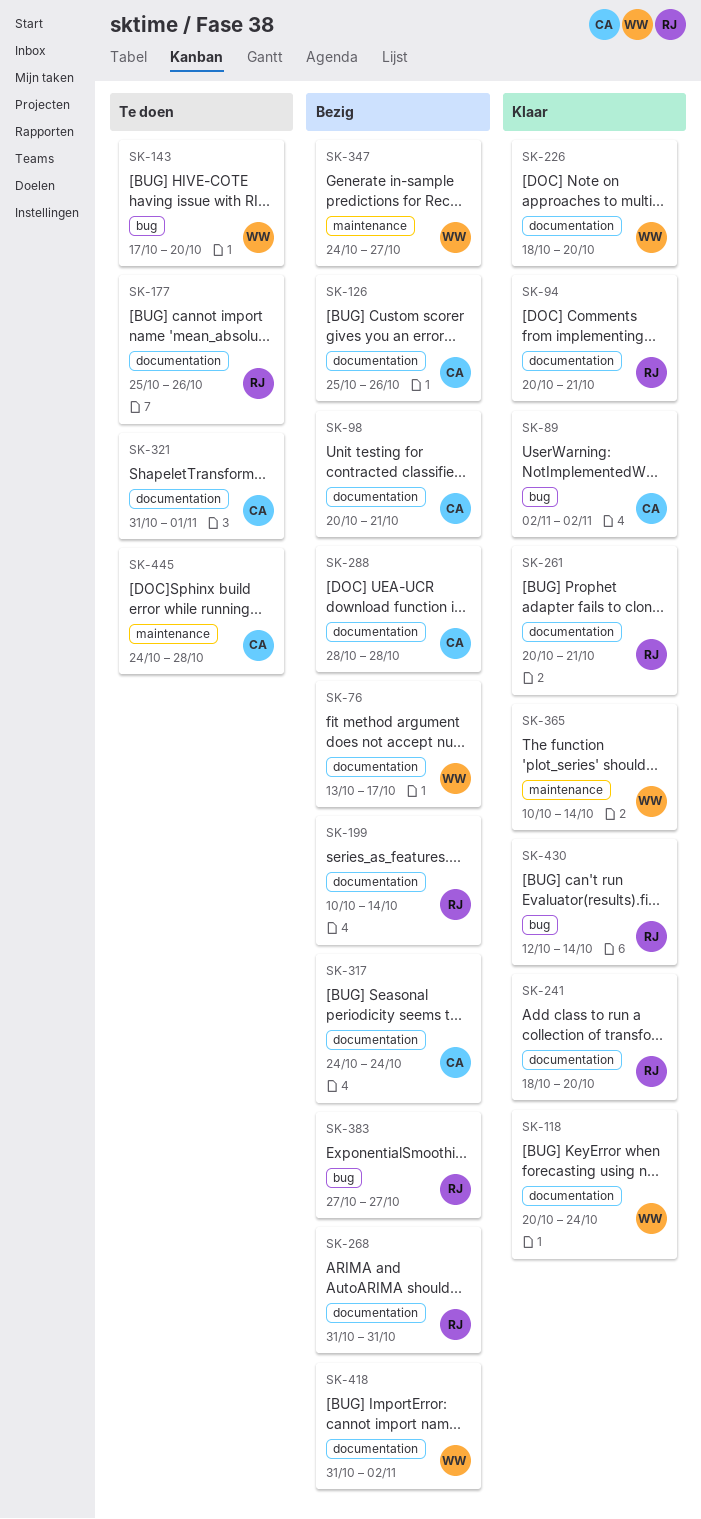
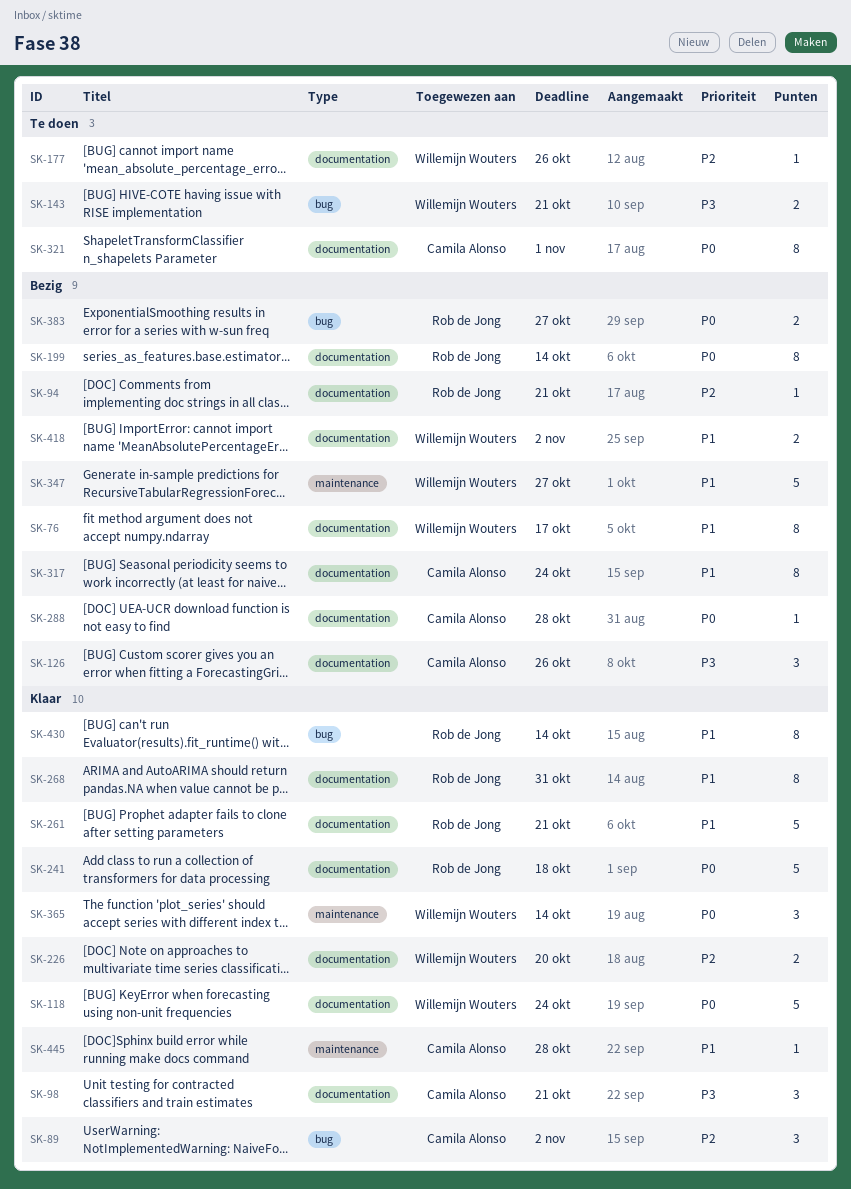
SK-94, status: Klaar -> Bezig
SK-98, status: Bezig -> Klaar
SK-143, due: Oct 20 -> Oct 21
SK-177, owner: Rob de Jong -> Willemijn Wouters
SK-241, due: Oct 20 -> Oct 18
SK-268, status: Bezig -> Klaar
SK-445, status: Te doen -> Klaar

